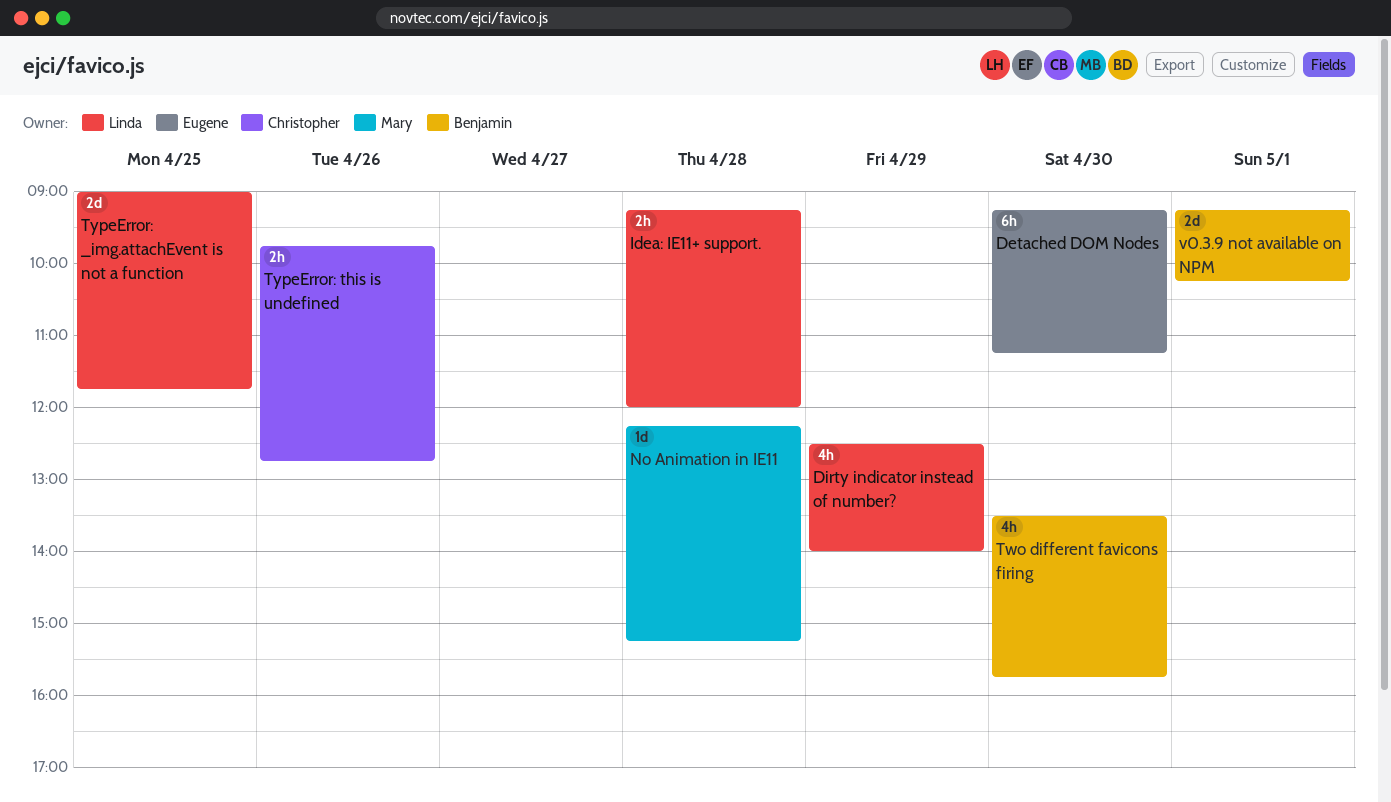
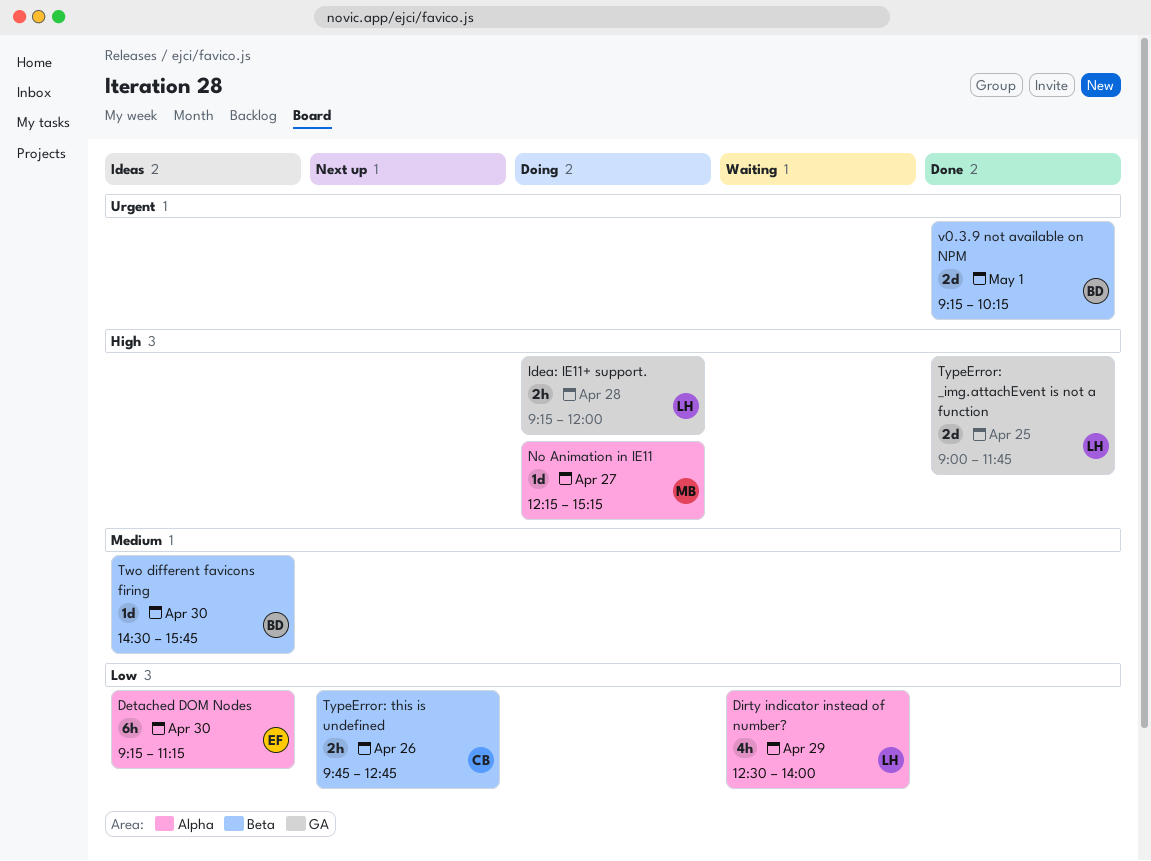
No Animation in IE11, day: Apr 28 -> Apr 27
Two different favicons firing, estimate: 4h -> 1d
Two different favicons firing, begins: 13:30 -> 14:30

